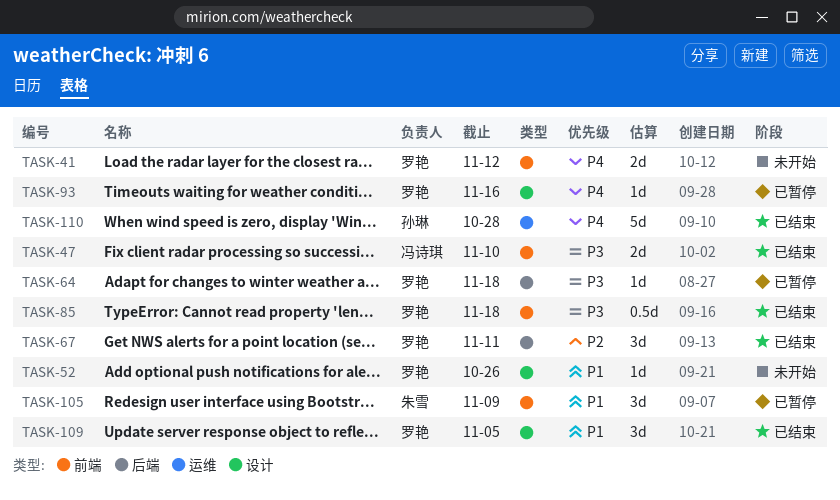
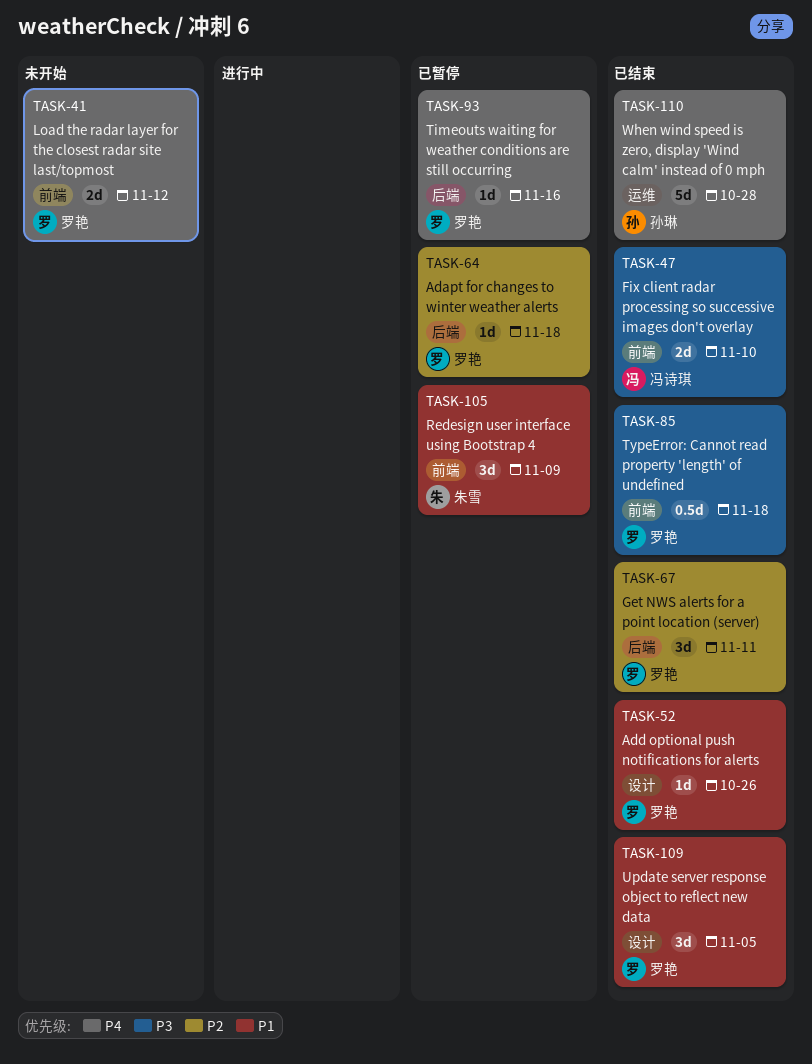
TASK-52, status: 未开始 -> 已结束
TASK-64, priority: P3 -> P2
TASK-93, label: 设计 -> 后端

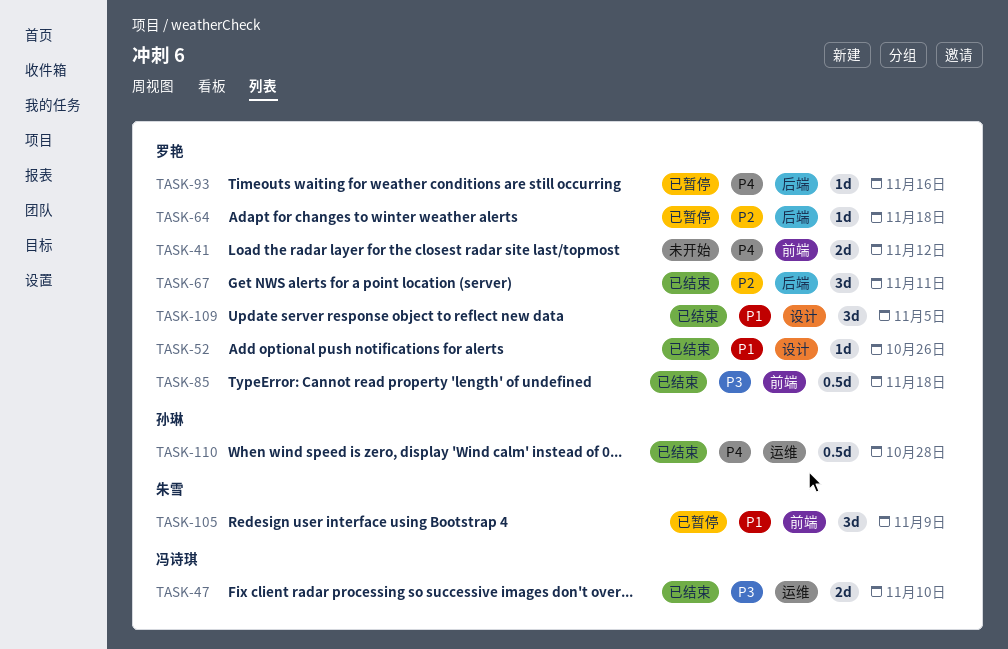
TASK-47, label: 前端 -> 运维
TASK-110, estimate: 5d -> 0.5d

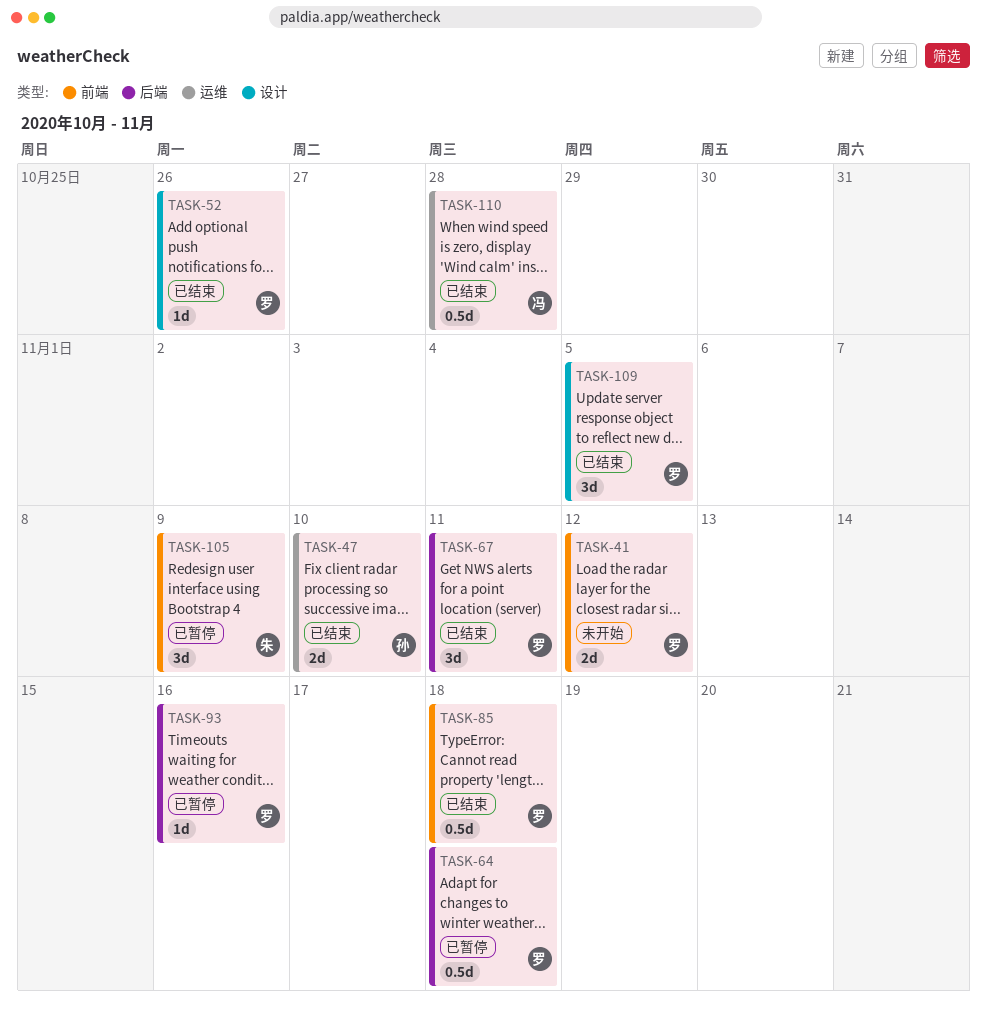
TASK-47, owner: 冯诗琪 -> 孙琳
TASK-64, estimate: 1d -> 0.5d
TASK-110, owner: 孙琳 -> 冯诗琪

